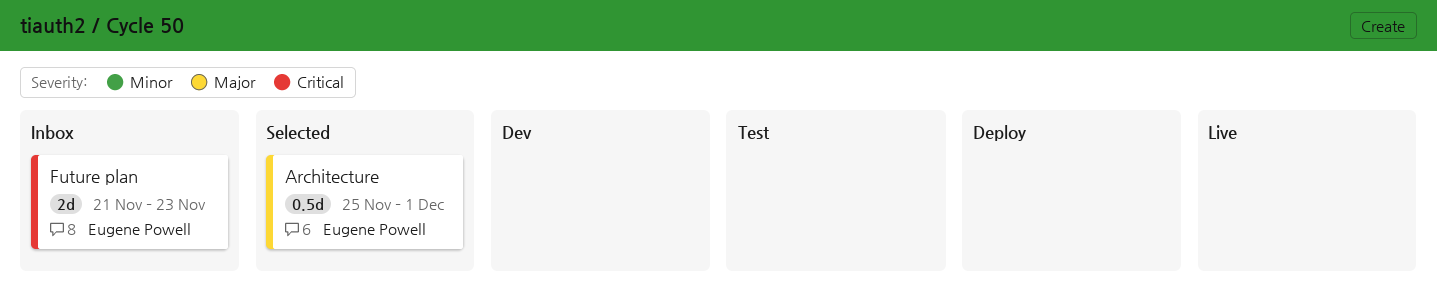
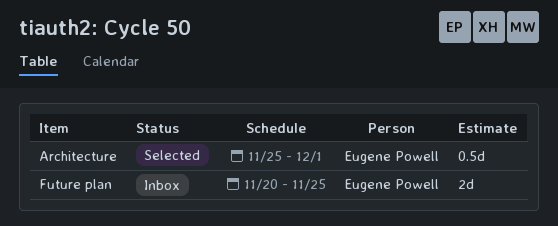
Future plan, start: Nov 21 -> Nov 20
Future plan, due: Nov 23 -> Nov 25

